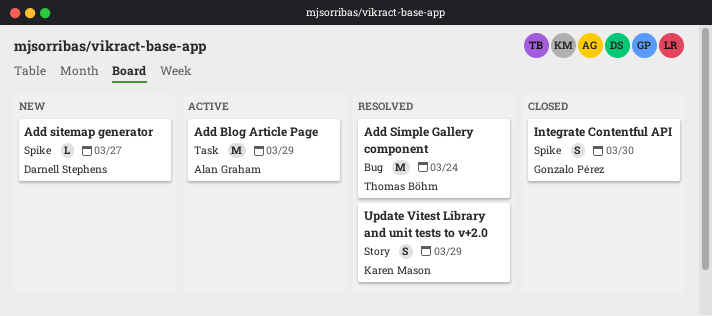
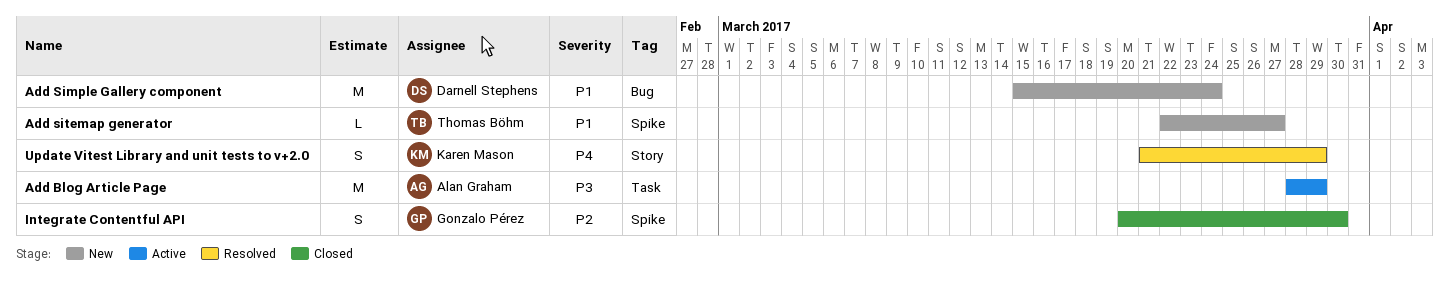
Add Simple Gallery component, status: Resolved -> New
Add Simple Gallery component, owner: Thomas Böhm -> Darnell Stephens
Add sitemap generator, owner: Darnell Stephens -> Thomas Böhm

